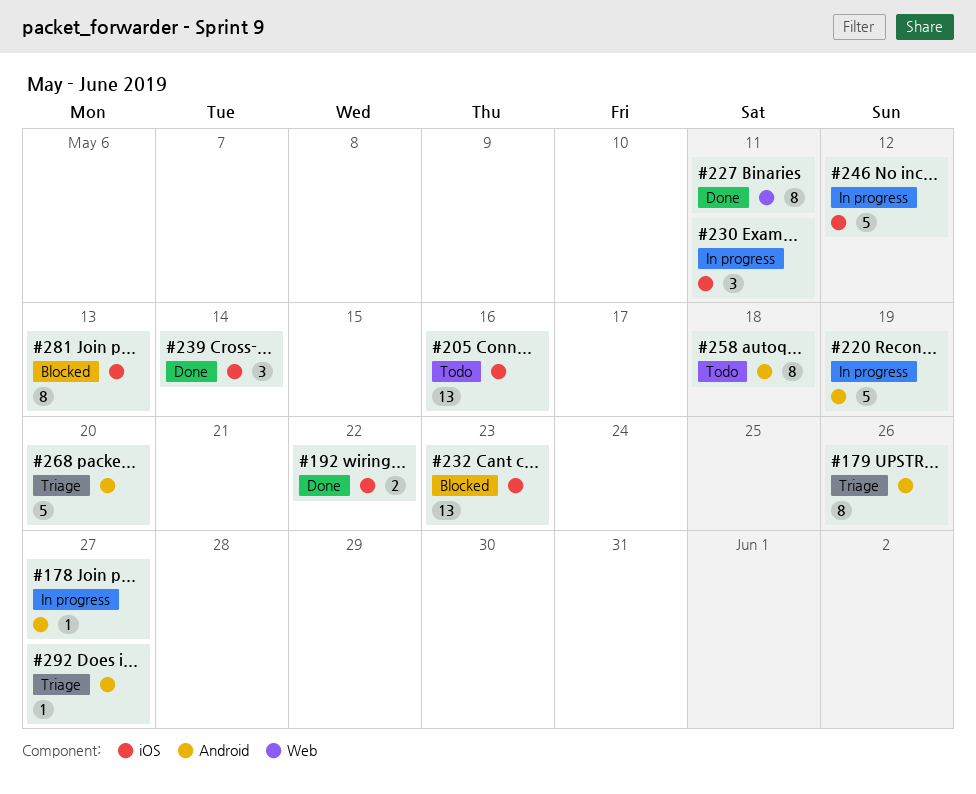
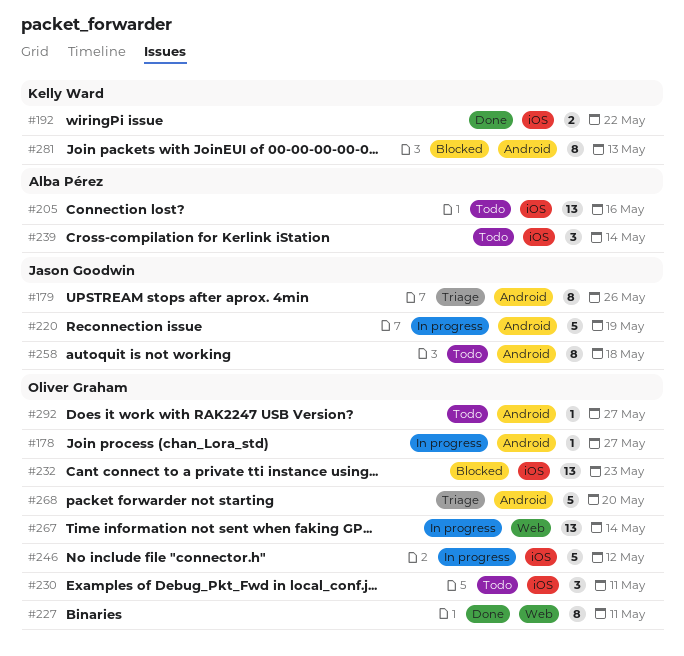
#230, status: In progress -> Todo
#239, status: Done -> Todo
#267: none -> present
#281, label: iOS -> Android
#292, status: Triage -> Todo

